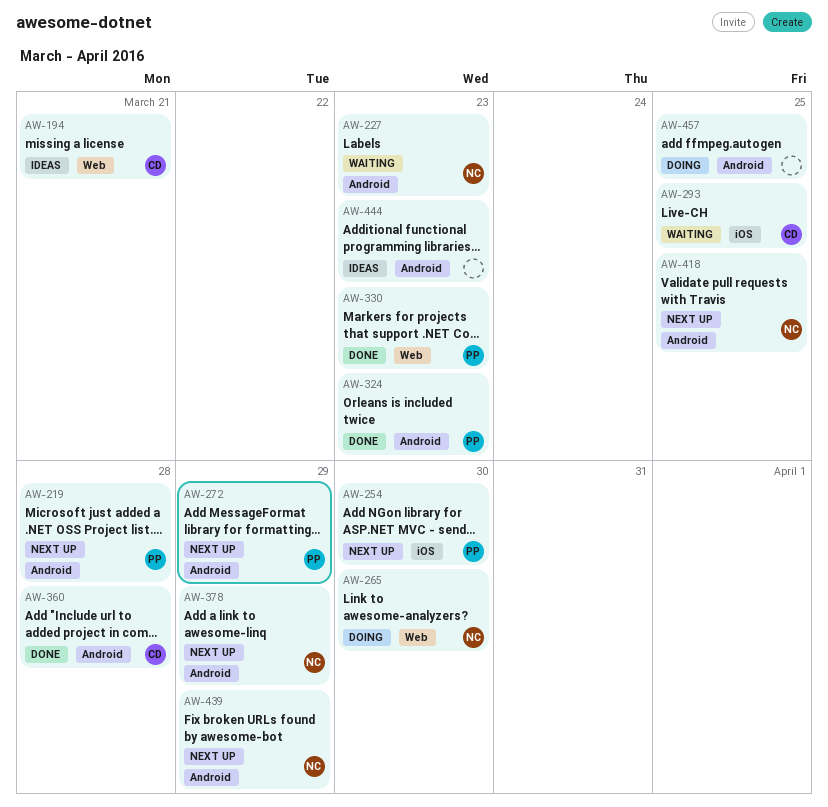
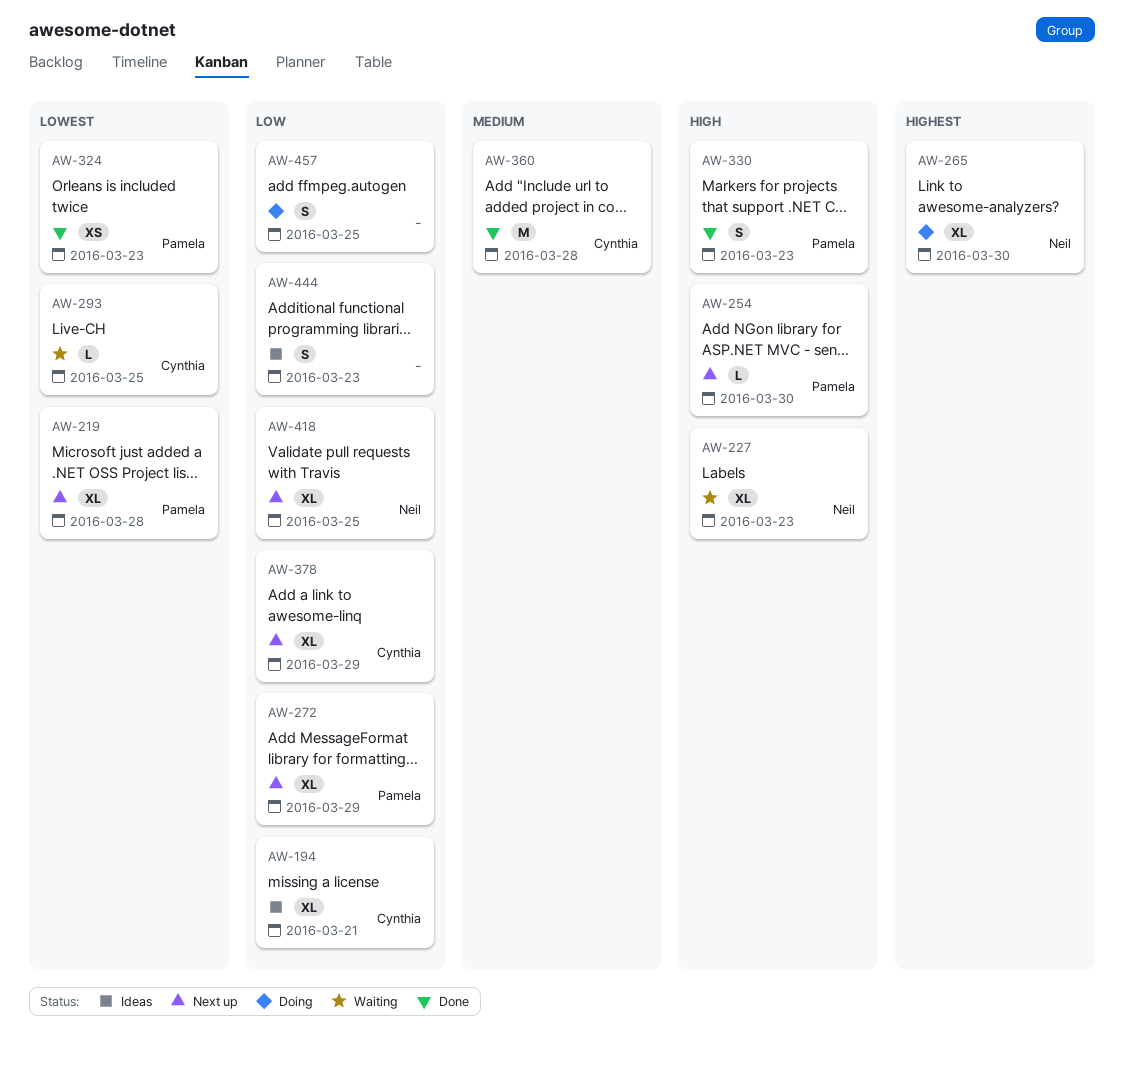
AW-378, owner: Neil -> Cynthia
AW-439: present -> none

